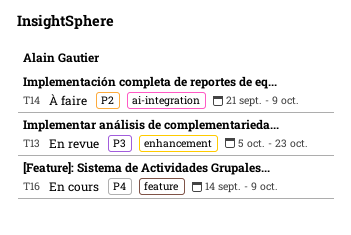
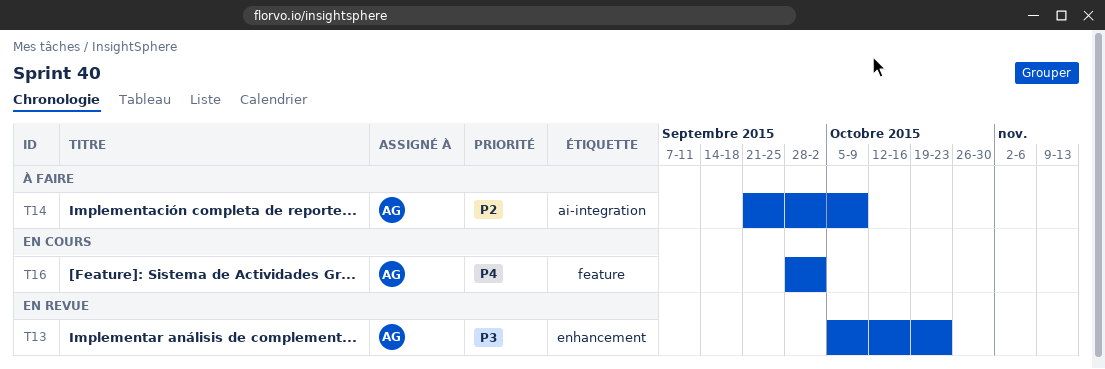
T16, start: Sep 14 -> Sep 28
T16, due: Oct 9 -> Oct 2

